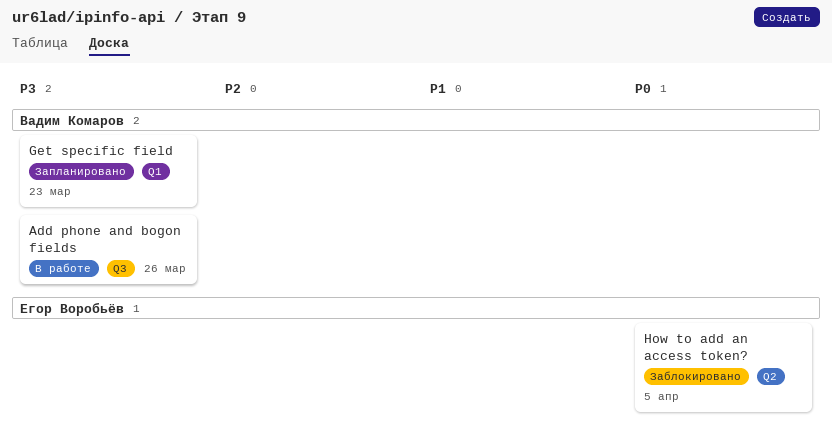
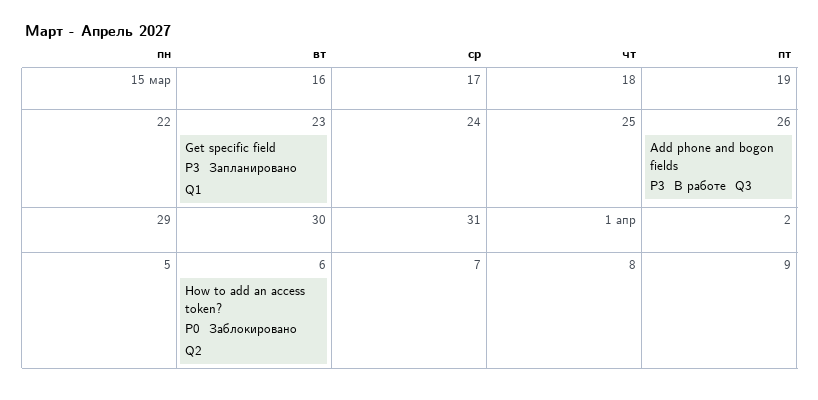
How to add an access token?, due: Apr 5 -> Apr 6

